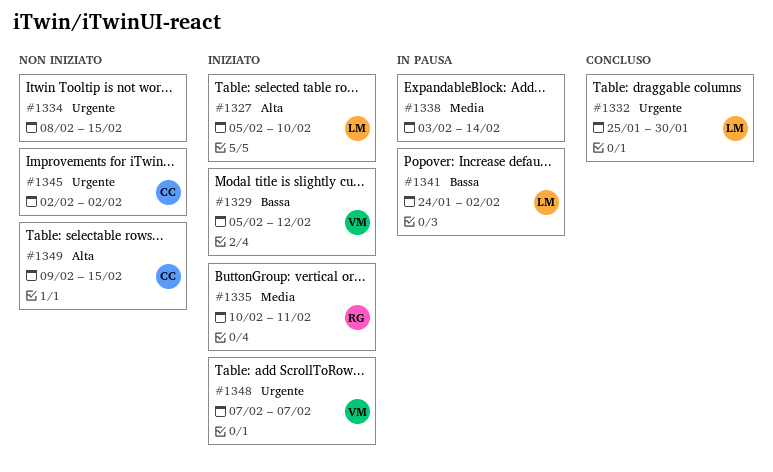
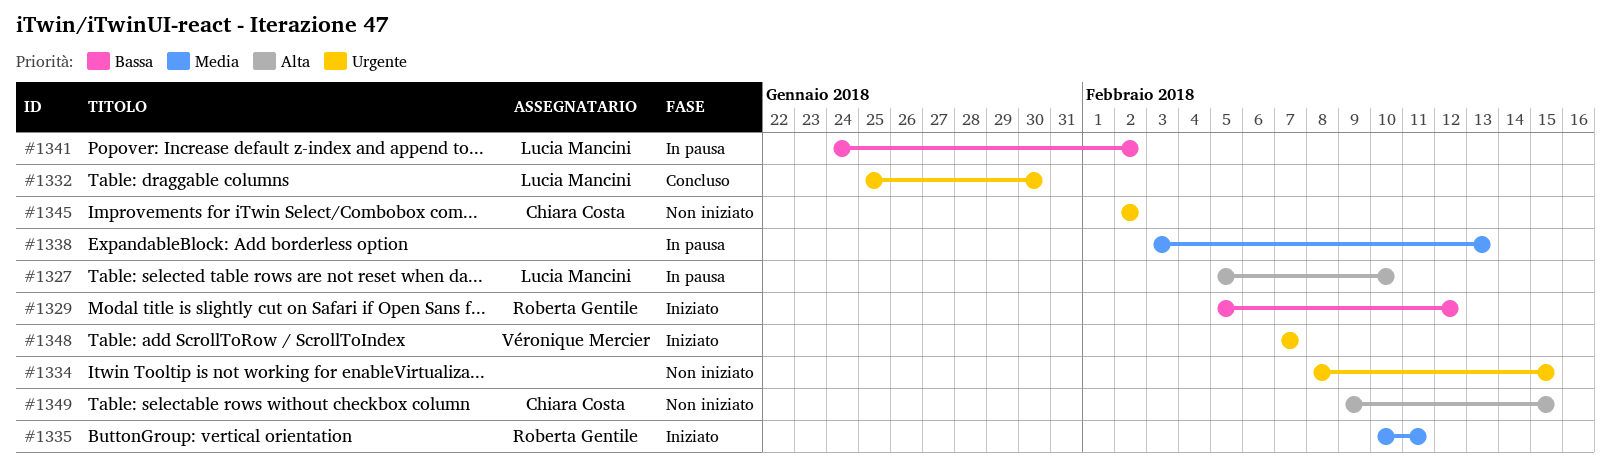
#1327, status: Iniziato -> In pausa
#1329, owner: Véronique Mercier -> Roberta Gentile
#1338, due: Feb 14 -> Feb 13

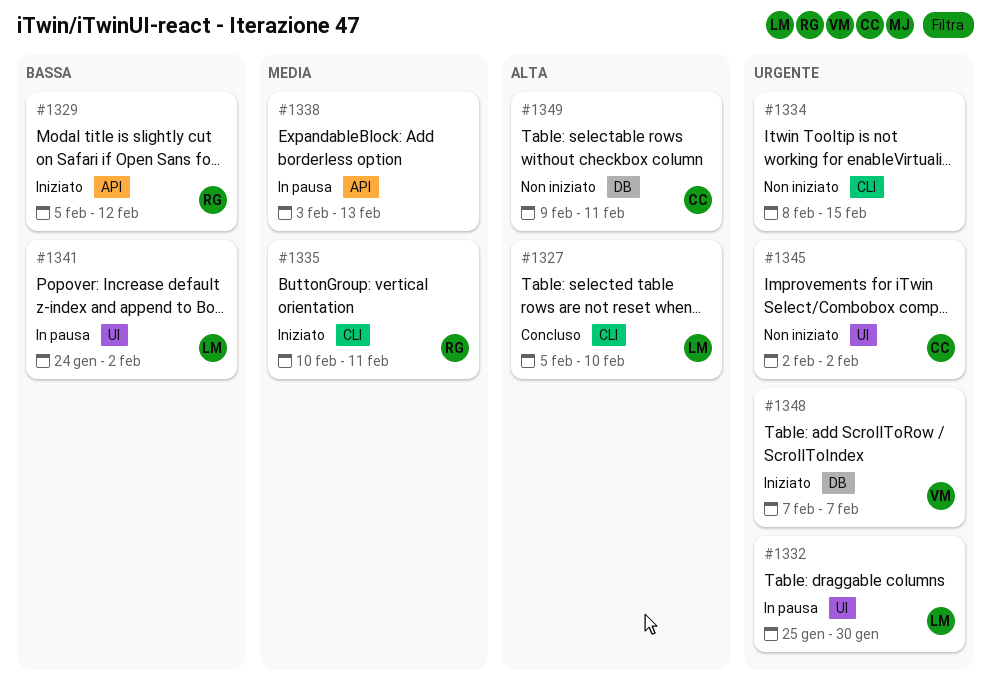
#1327, status: In pausa -> Concluso
#1332, status: Concluso -> In pausa
#1349, due: Feb 15 -> Feb 11

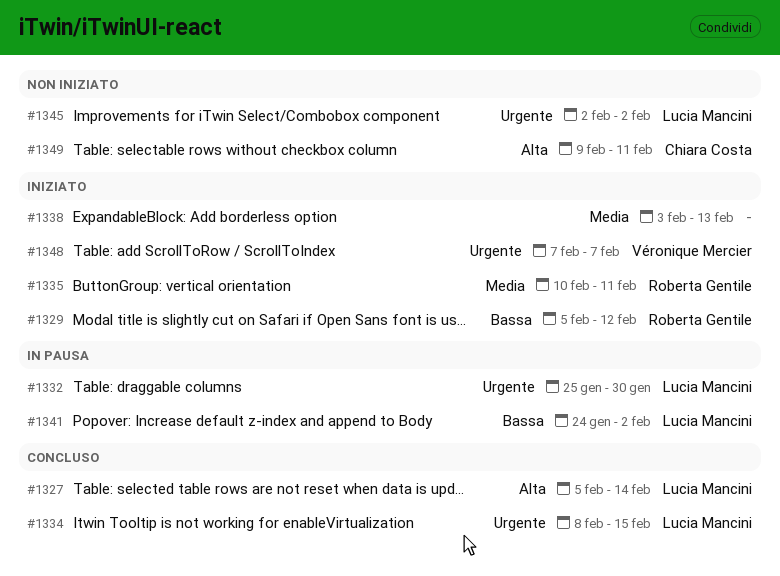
#1327, due: Feb 10 -> Feb 14
#1334, status: Non iniziato -> Concluso
#1334, owner: none -> Lucia Mancini
#1338, status: In pausa -> Iniziato
#1345, owner: Chiara Costa -> Lucia Mancini

